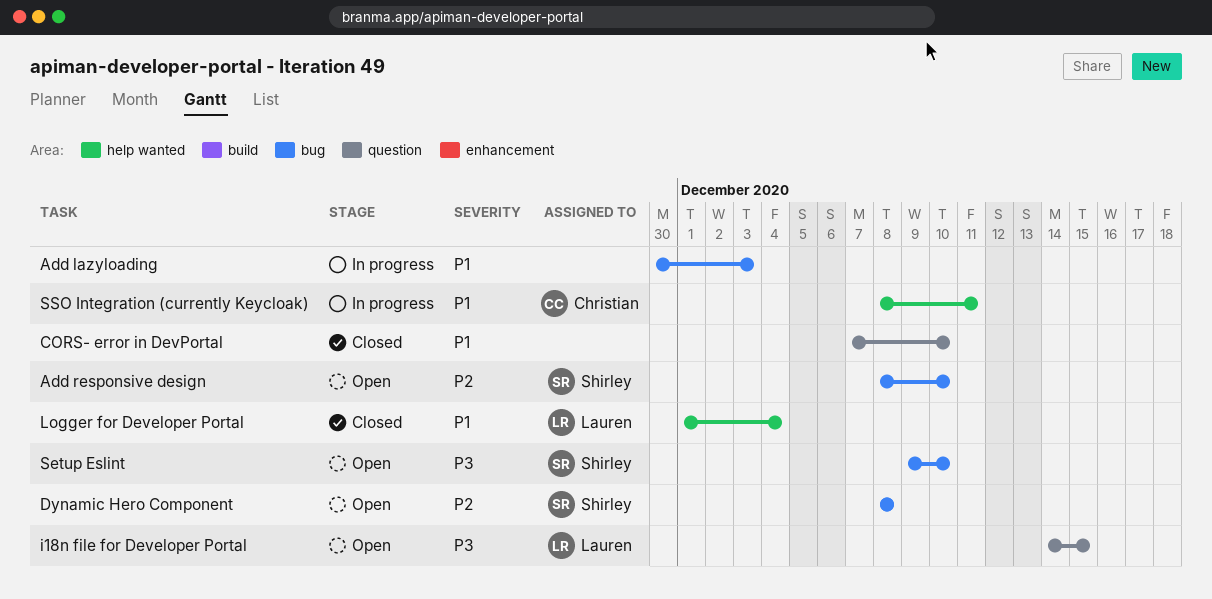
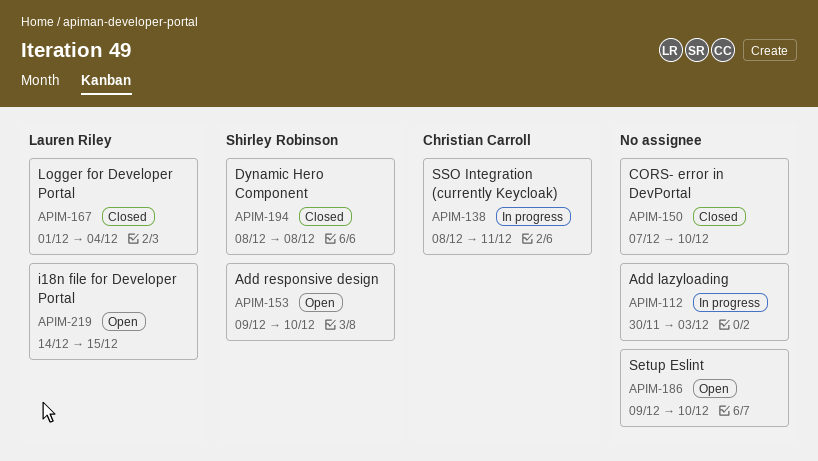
Add responsive design, start: Dec 8 -> Dec 9
Dynamic Hero Component, status: Open -> Closed
Setup Eslint, owner: Shirley Robinson -> none

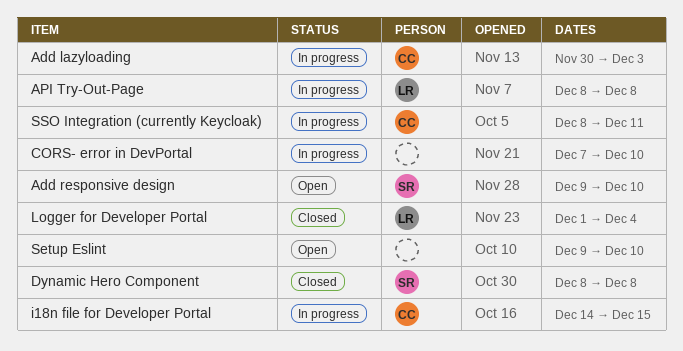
Add lazyloading, owner: none -> Christian Carroll
API Try-Out-Page: none -> present
CORS- error in DevPortal, status: Closed -> In progress
i18n file for Developer Portal, status: Open -> In progress
i18n file for Developer Portal, owner: Lauren Riley -> Christian Carroll

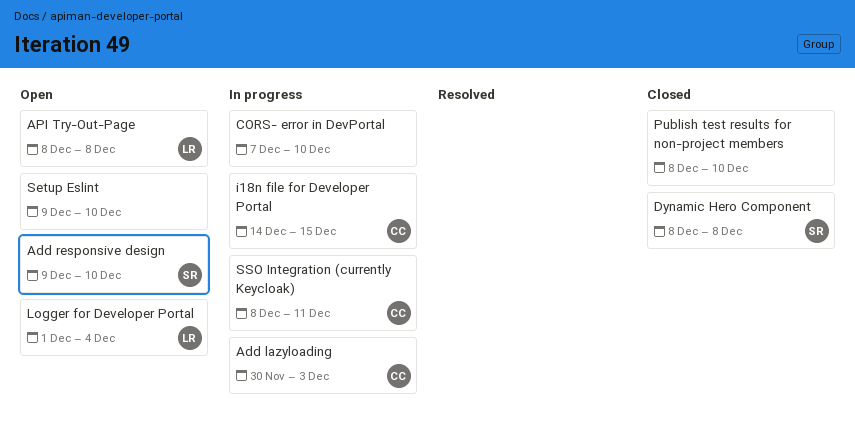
API Try-Out-Page, status: In progress -> Open
Logger for Developer Portal, status: Closed -> Open
Publish test results for non-project members: none -> present

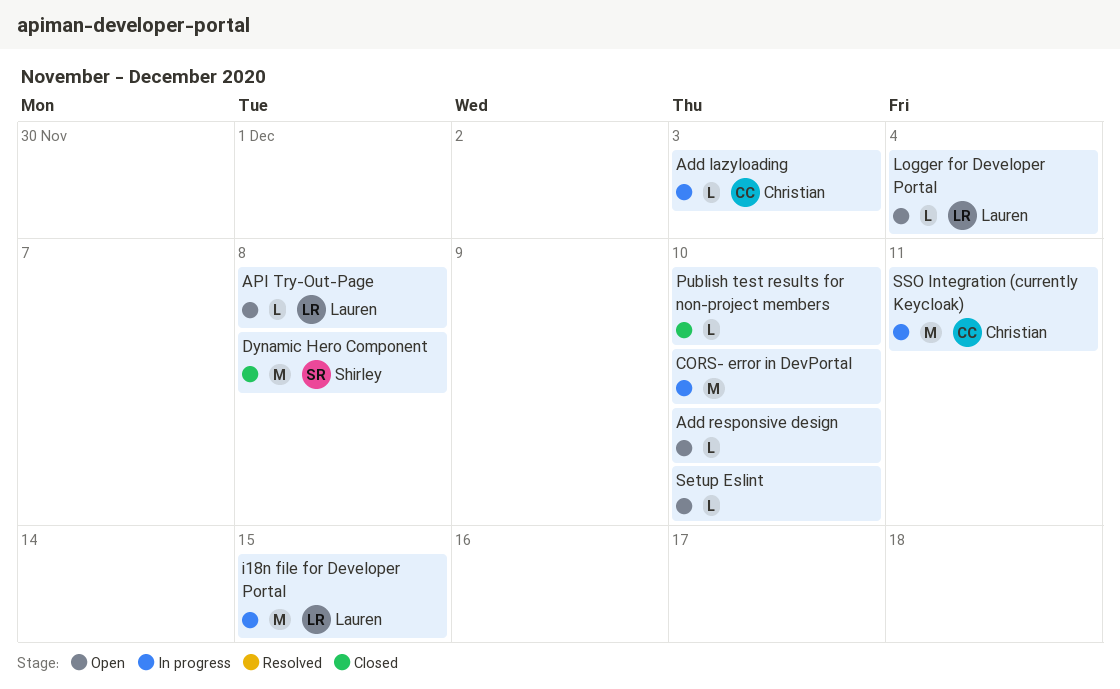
Add responsive design, owner: Shirley -> none
i18n file for Developer Portal, owner: Christian -> Lauren

